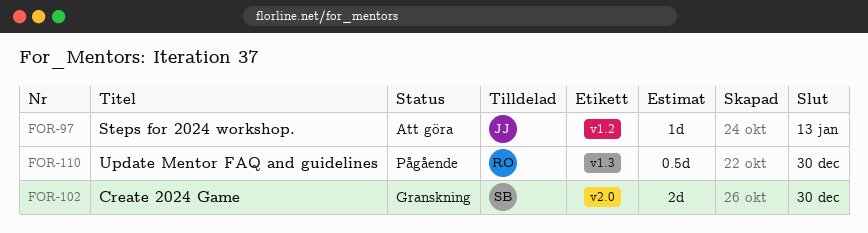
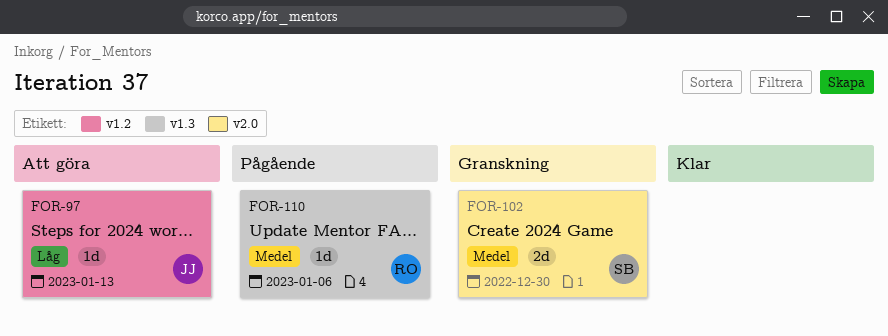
FOR-110, estimate: 0.5d -> 1d
FOR-110, due: Dec 30 -> Jan 6

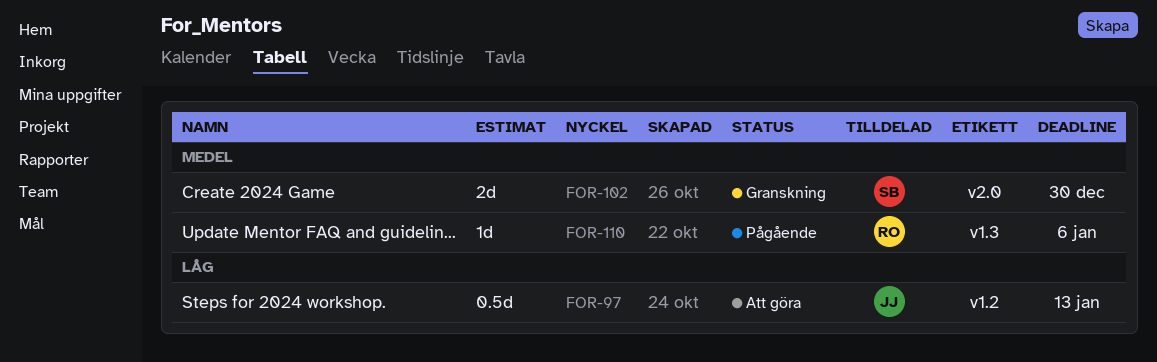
FOR-97, estimate: 1d -> 0.5d

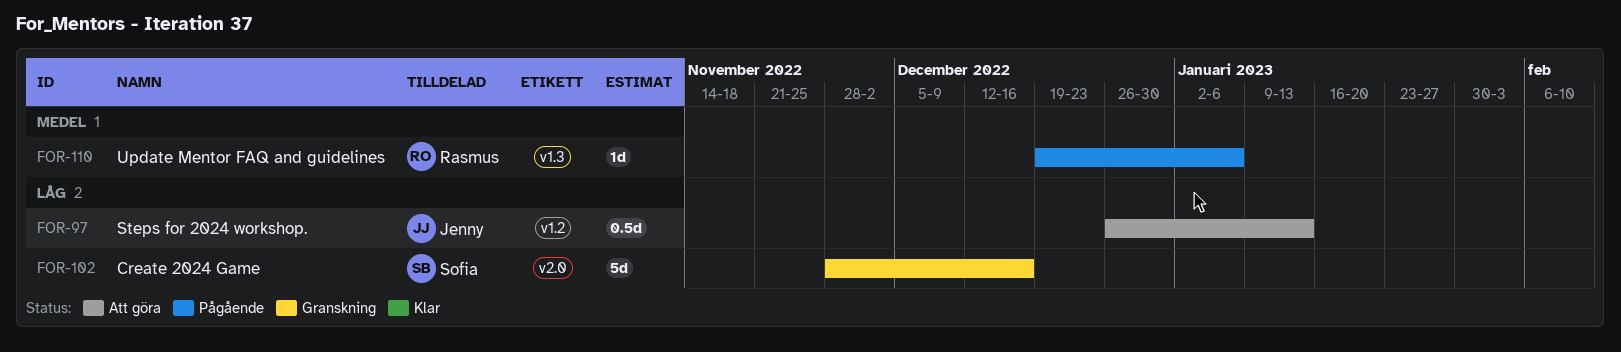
FOR-102, priority: Medel -> Låg
FOR-102, estimate: 2d -> 5d
FOR-102, due: Dec 30 -> Dec 16

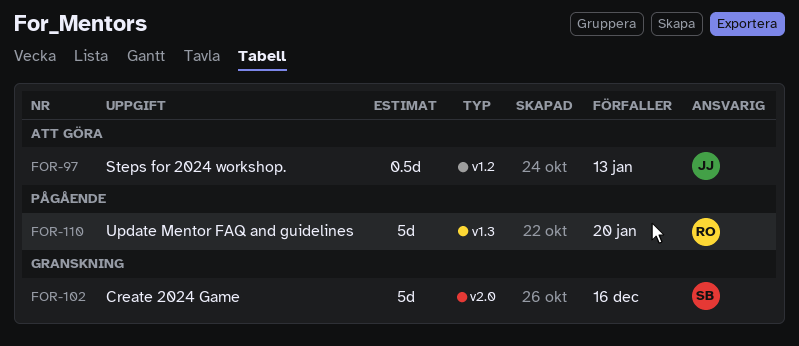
FOR-110, estimate: 1d -> 5d
FOR-110, due: Jan 6 -> Jan 20

